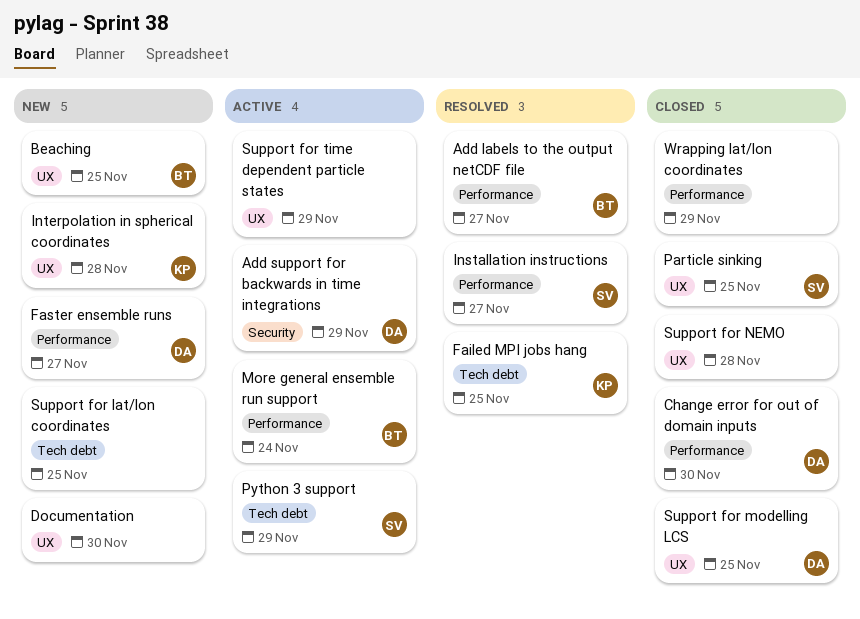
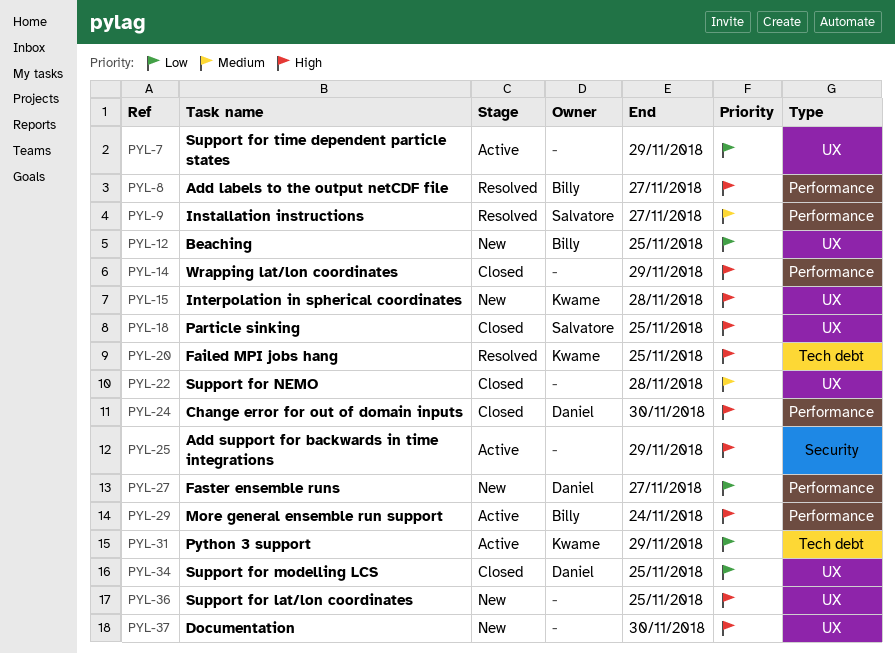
Add support for backwards in time integrations, owner: Daniel -> none
Python 3 support, owner: Salvatore -> Kwame
Support for lat/lon coordinates, label: Tech debt -> UX

